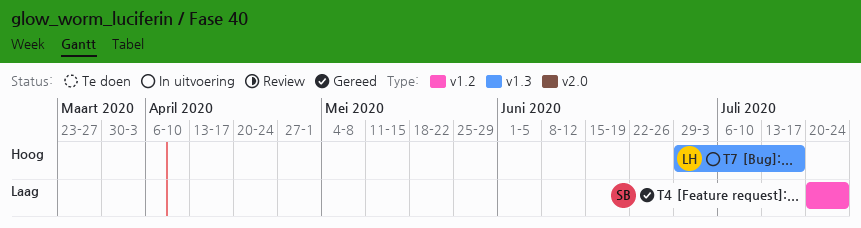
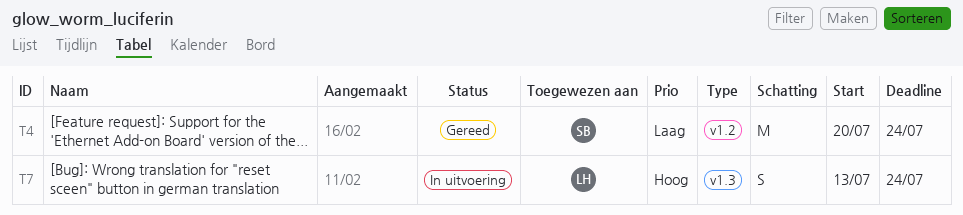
T7, start: Jun 29 -> Jul 13
T7, due: Jul 17 -> Jul 24

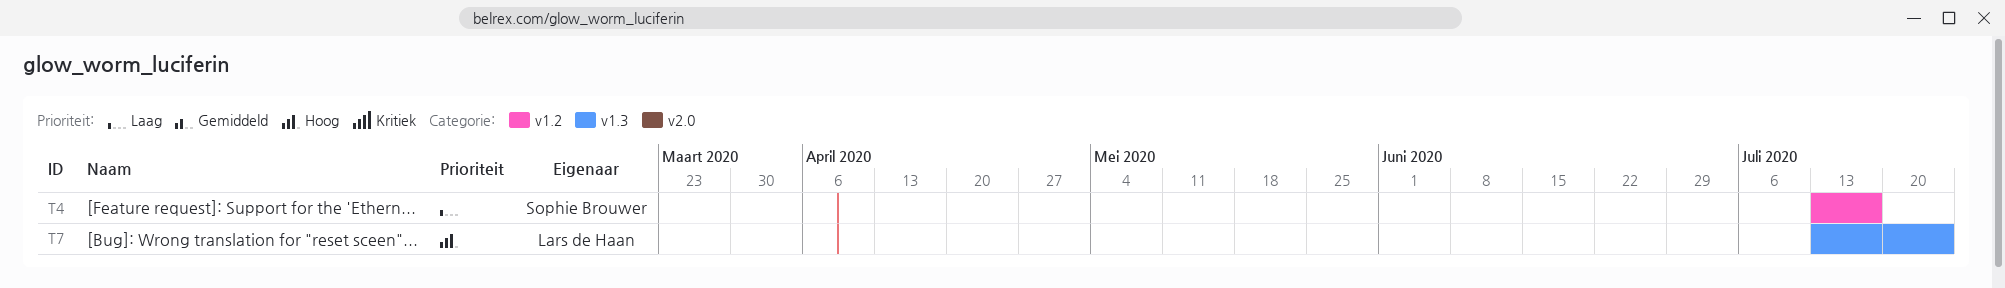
T4, start: Jul 20 -> Jul 13
T4, due: Jul 24 -> Jul 17

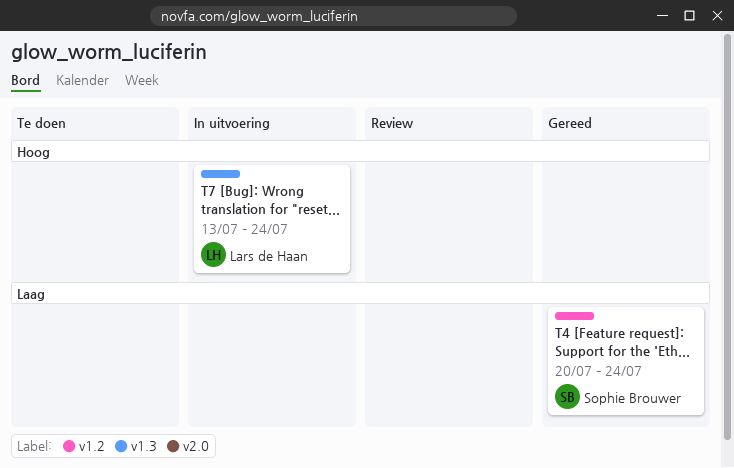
T4, start: Jul 13 -> Jul 20
T4, due: Jul 17 -> Jul 24

